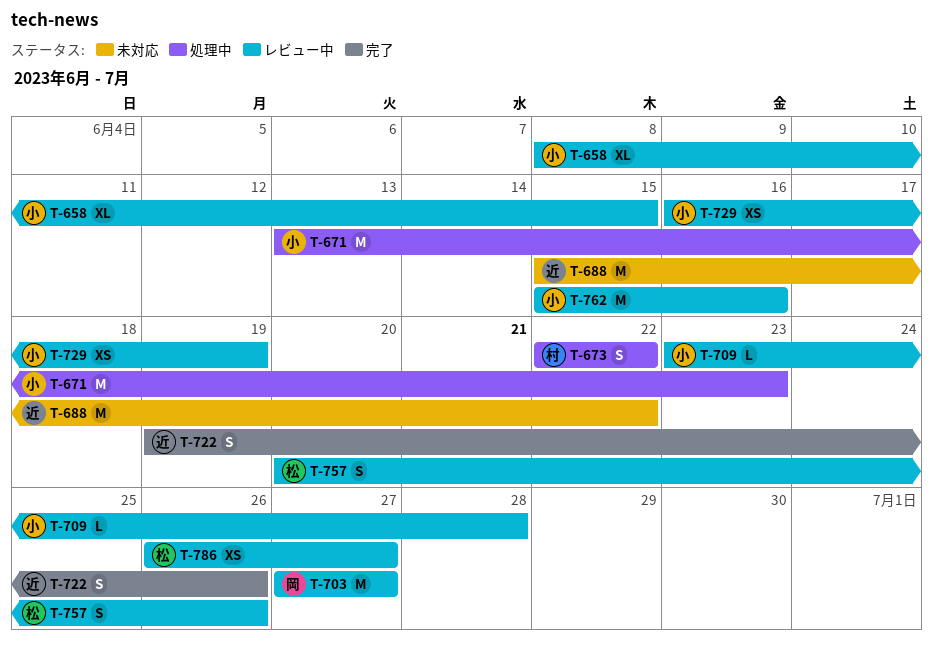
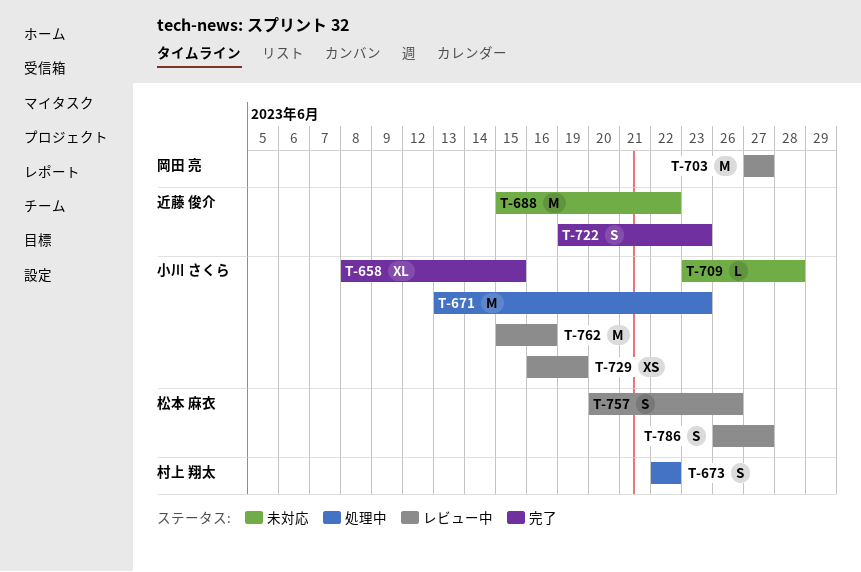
T-658, status: レビュー中 -> 完了
T-709, status: レビュー中 -> 未対応
T-722, due: Jun 26 -> Jun 23
T-786, estimate: XS -> S

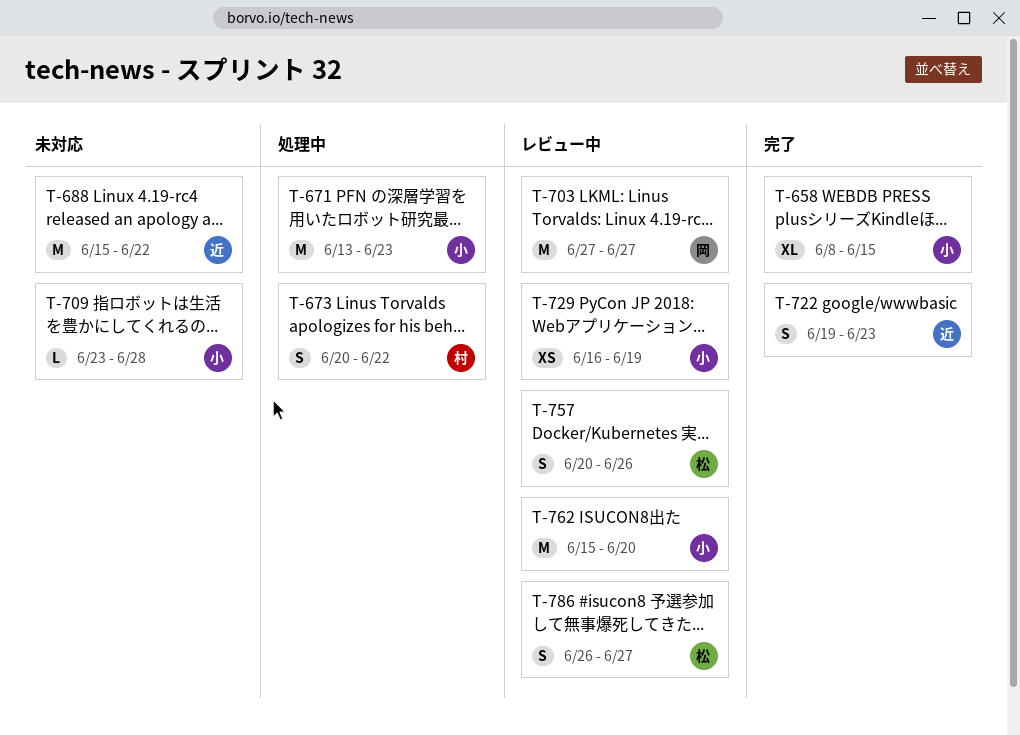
T-673, start: Jun 22 -> Jun 20
T-762, due: Jun 16 -> Jun 20

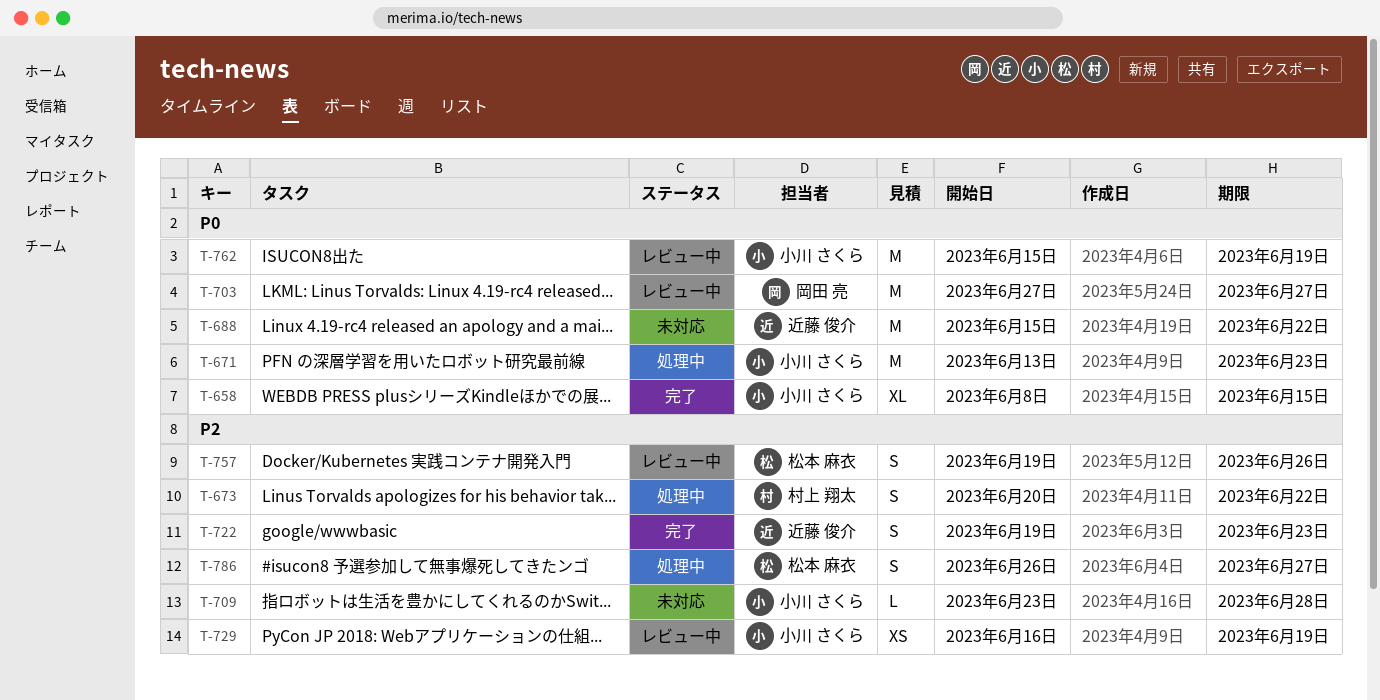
T-757, start: Jun 20 -> Jun 19
T-762, due: Jun 20 -> Jun 19
T-786, status: レビュー中 -> 処理中

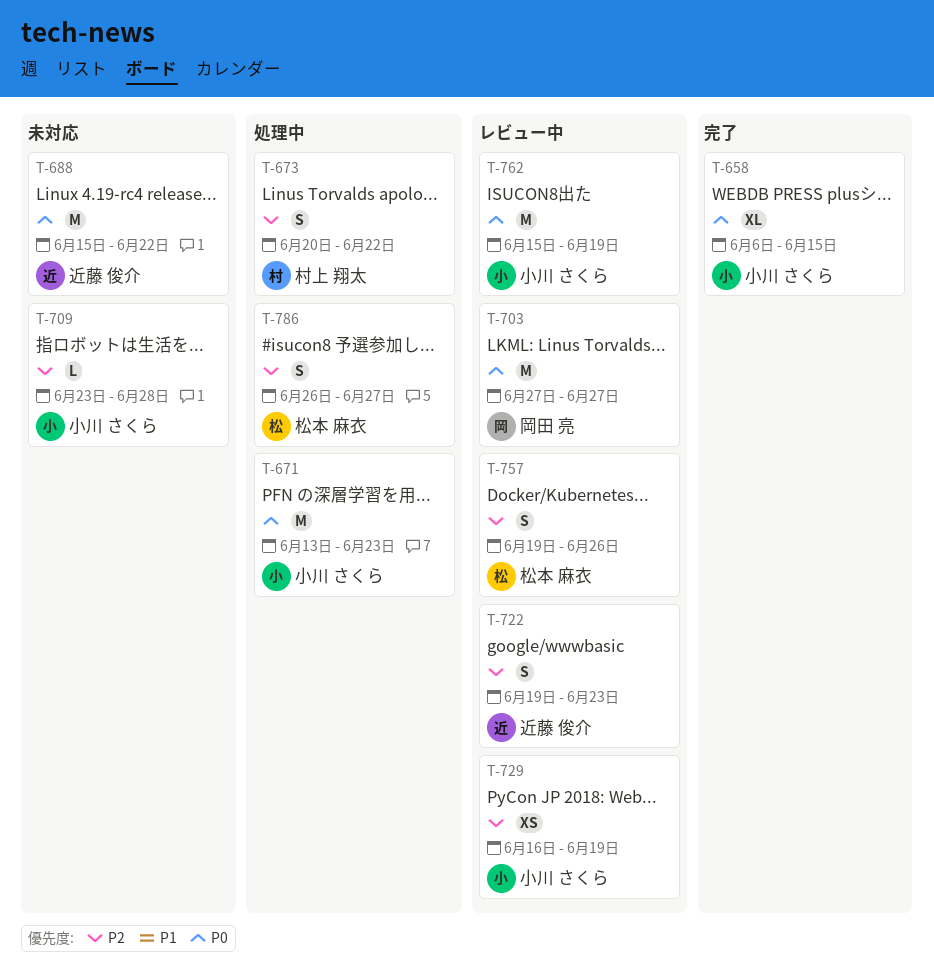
T-658, start: Jun 8 -> Jun 6
T-722, status: 完了 -> レビュー中

